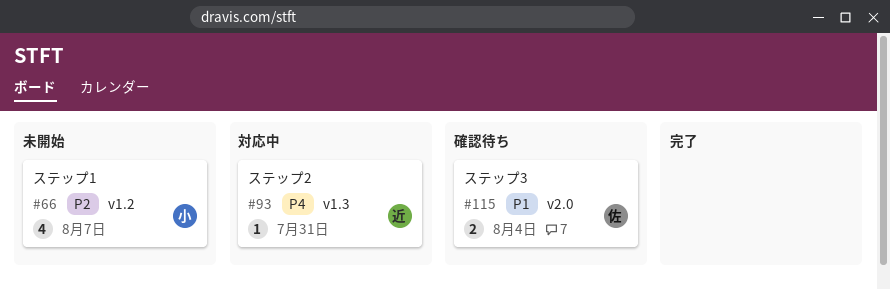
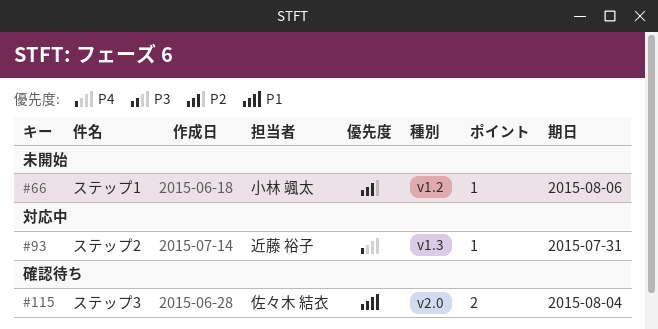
#66, estimate: 4 -> 1
#66, due: Aug 7 -> Aug 6

